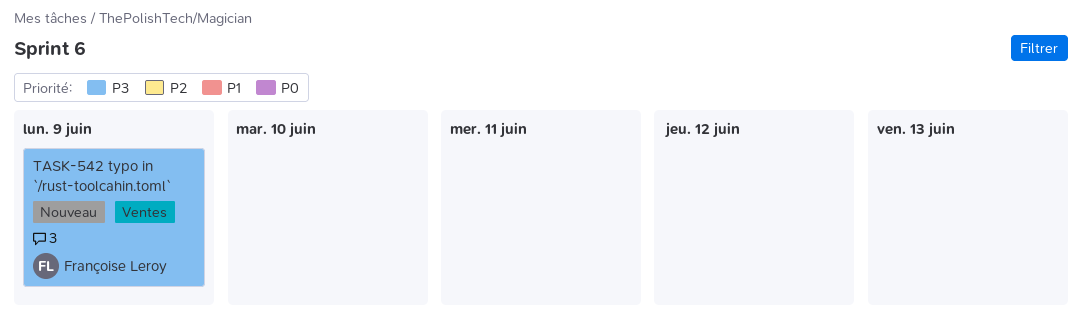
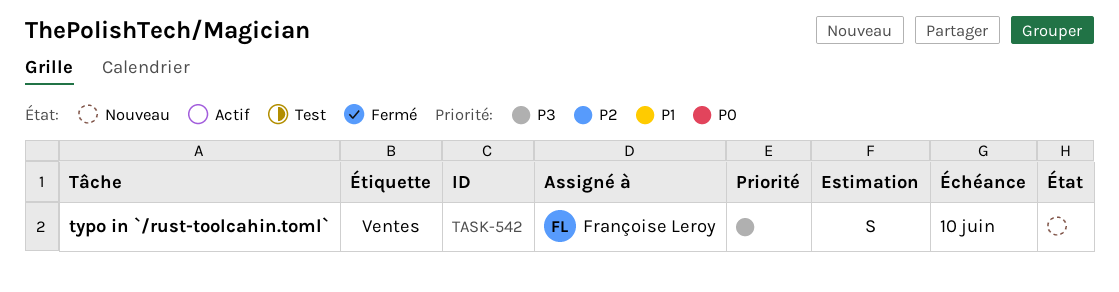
TASK-542, due: Jun 9 -> Jun 10

